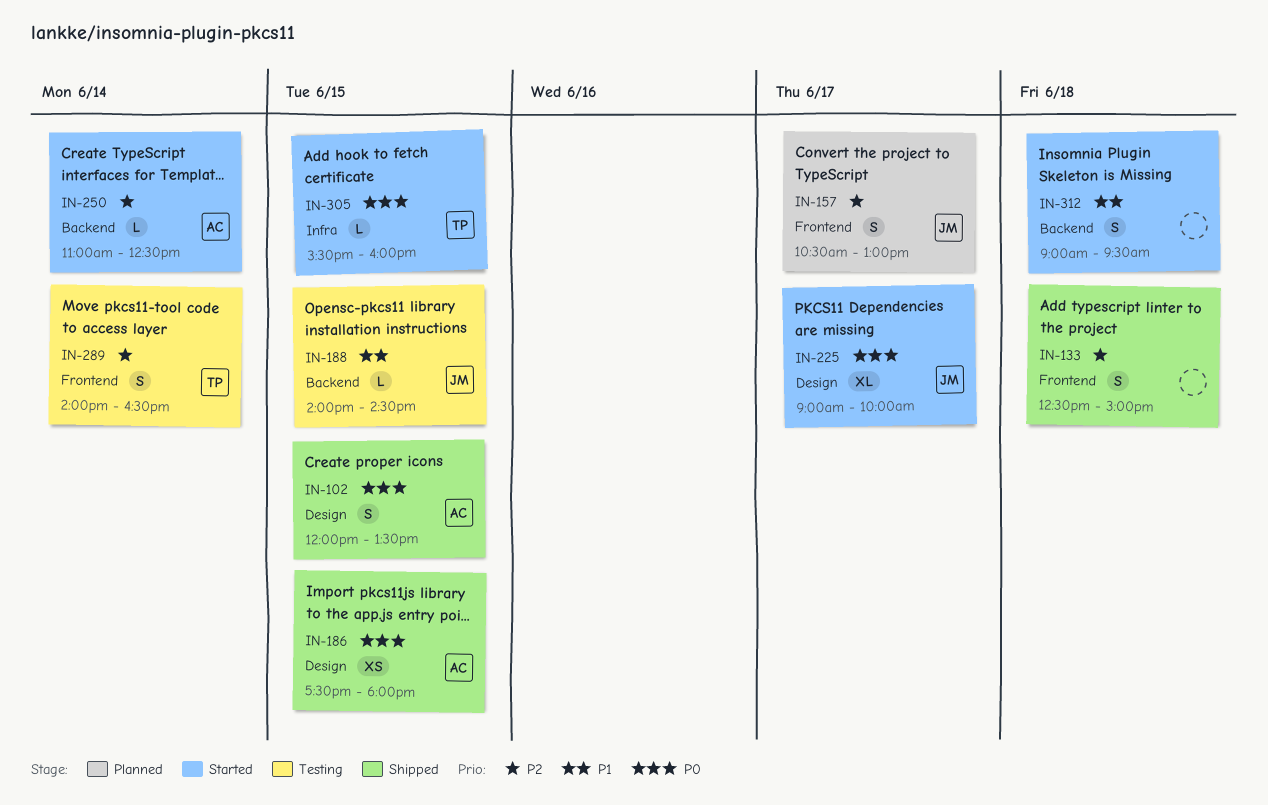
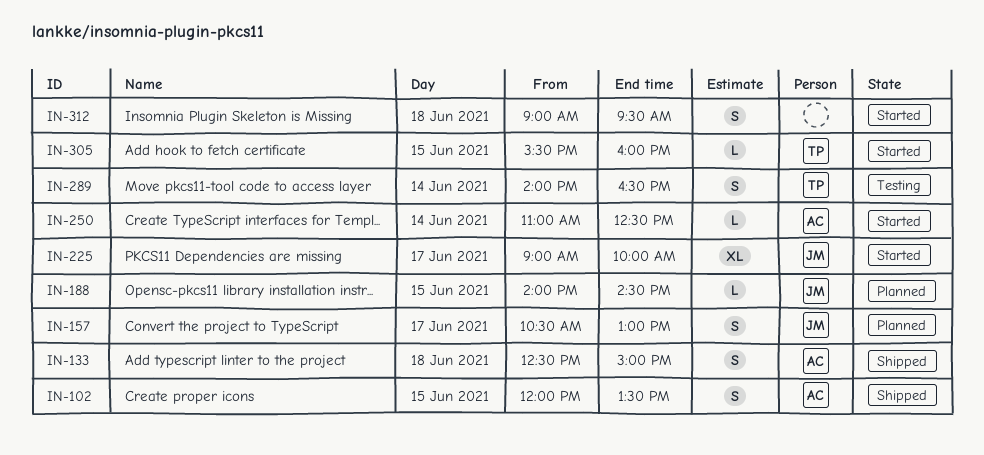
IN-133, owner: none -> AC
IN-186: present -> none
IN-188, status: Testing -> Planned

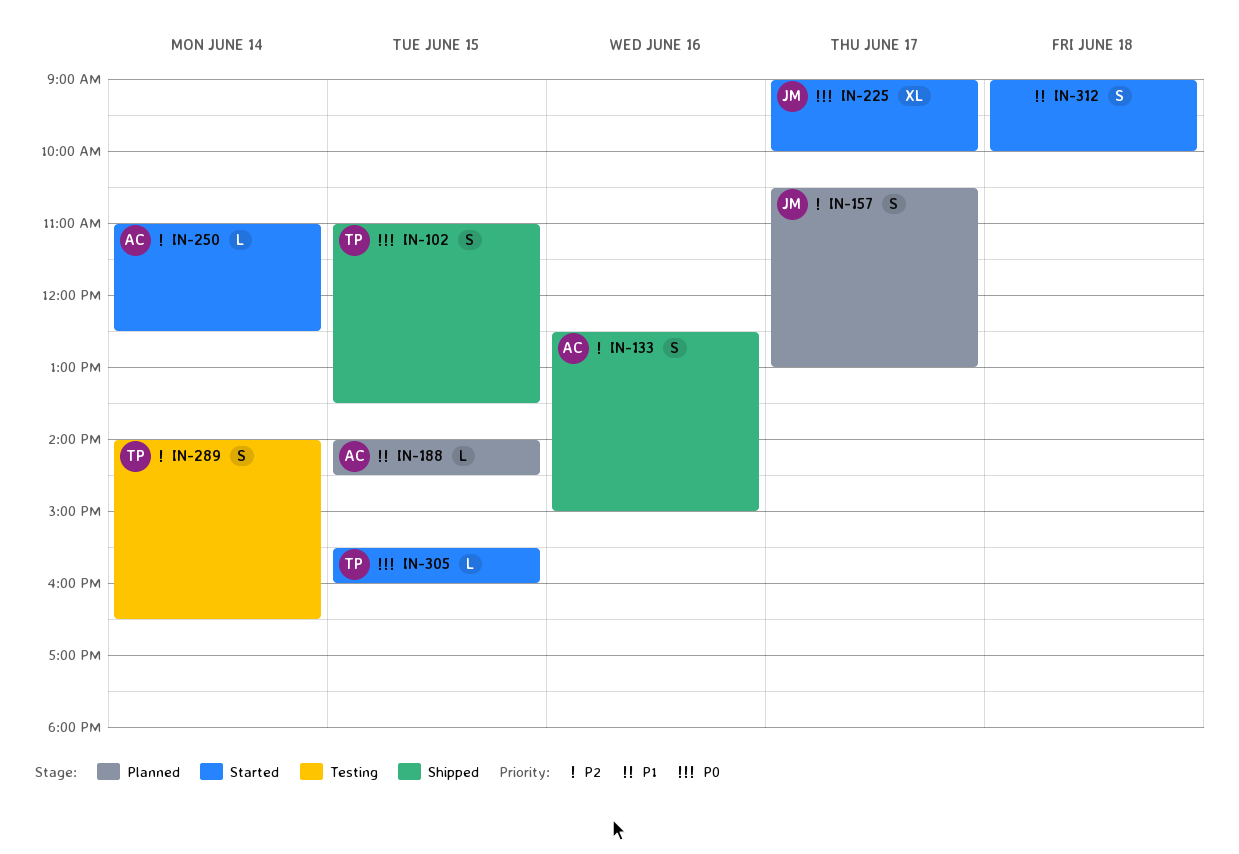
IN-102, owner: AC -> TP
IN-102, begins: 12:00 -> 11:00
IN-133, day: Jun 18 -> Jun 16
IN-188, owner: JM -> AC
IN-312, ends: 09:30 -> 10:00

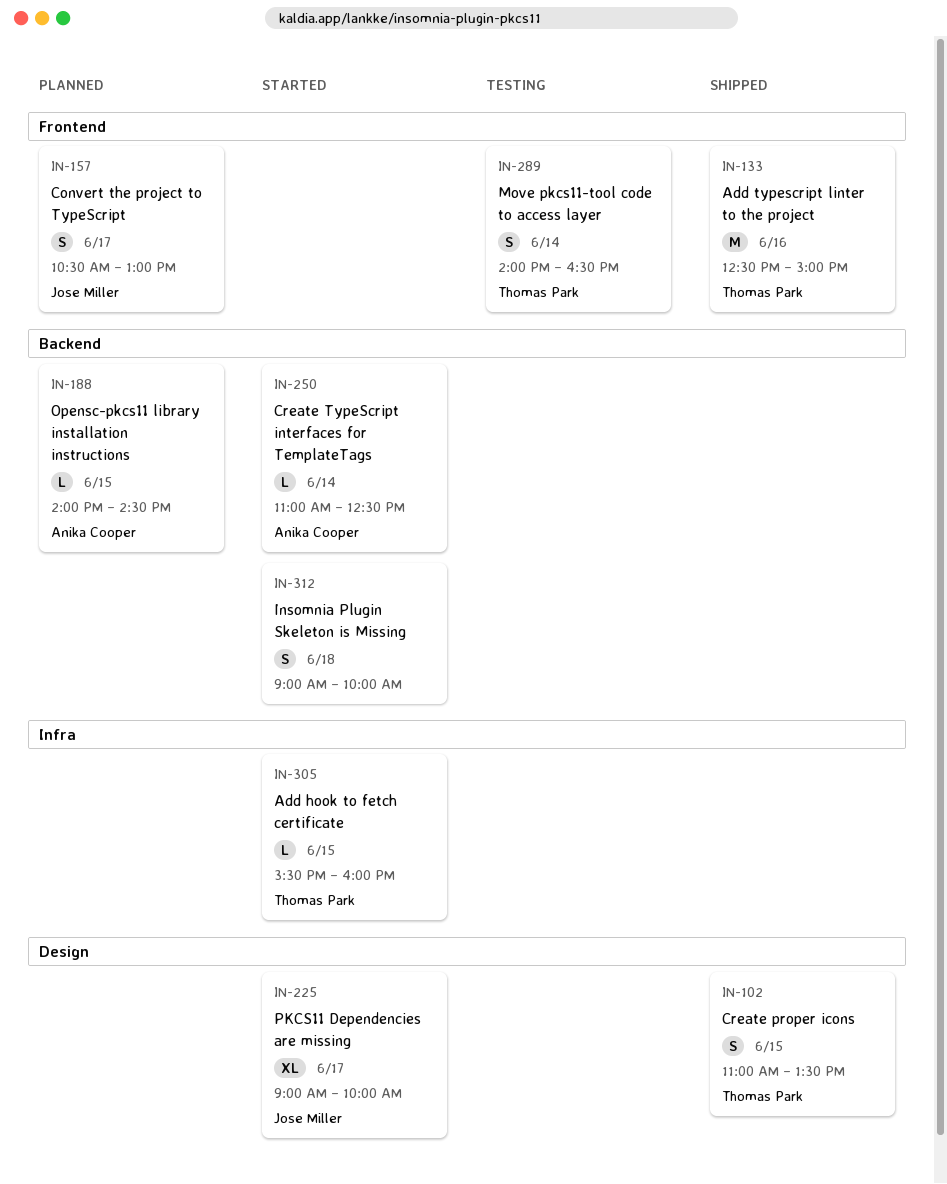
IN-133, owner: Anika Cooper -> Thomas Park
IN-133, estimate: S -> M

